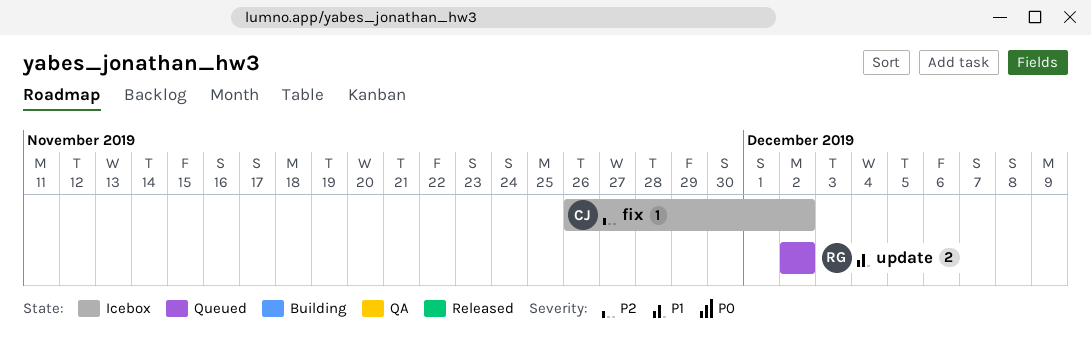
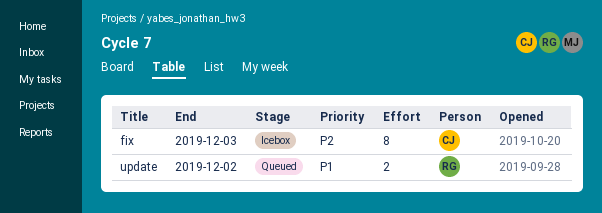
fix, estimate: 1 -> 8
fix, due: Dec 2 -> Dec 3

